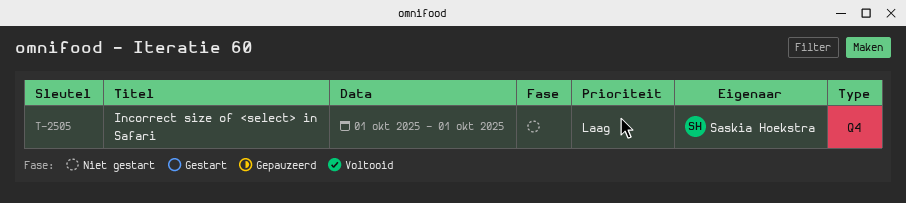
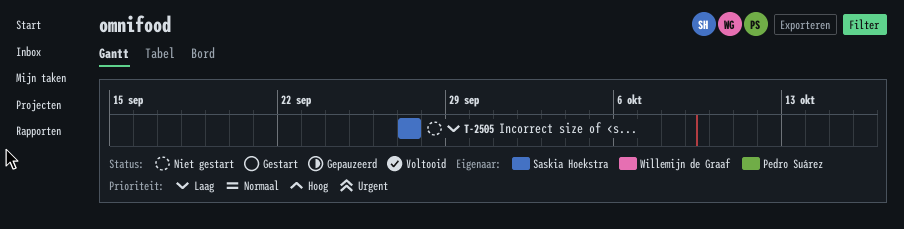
T-2505, start: Oct 1 -> Sep 27
T-2505, due: Oct 1 -> Sep 27

